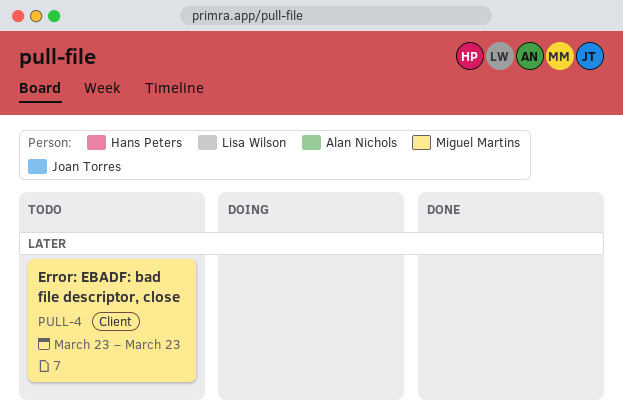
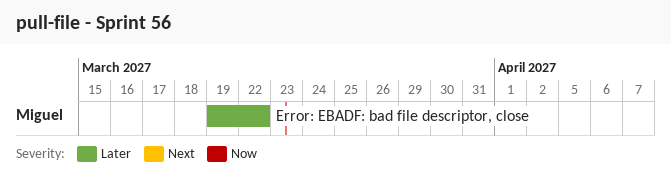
Error: EBADF: bad file descriptor, close, start: Mar 23 -> Mar 19
Error: EBADF: bad file descriptor, close, due: Mar 23 -> Mar 22

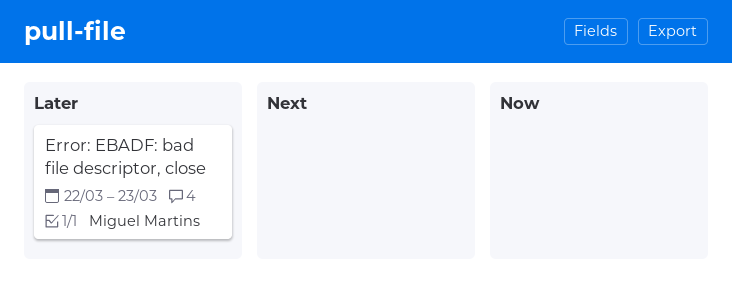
Error: EBADF: bad file descriptor, close, start: Mar 19 -> Mar 22
Error: EBADF: bad file descriptor, close, due: Mar 22 -> Mar 23

